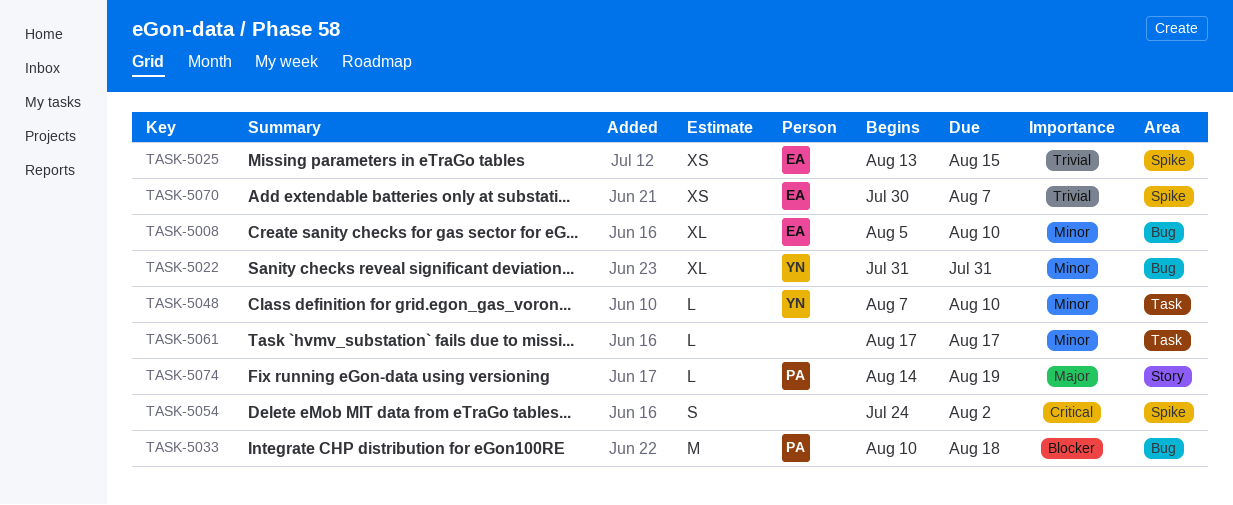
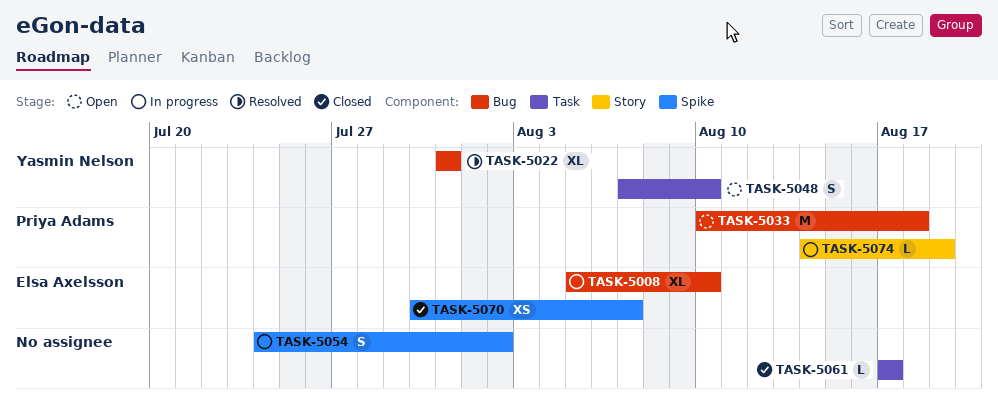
TASK-5025: present -> none
TASK-5048, estimate: L -> S

